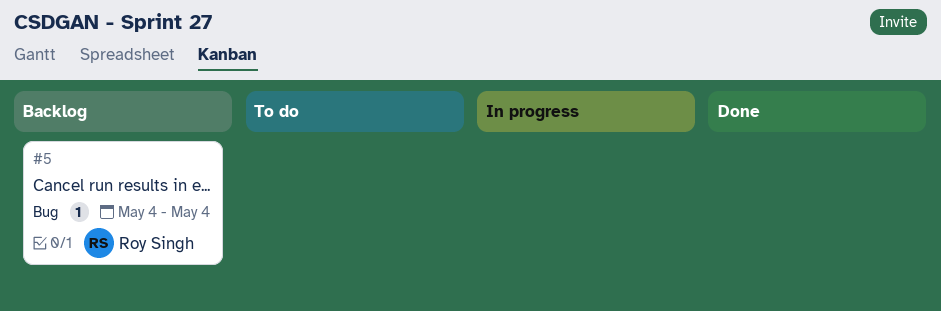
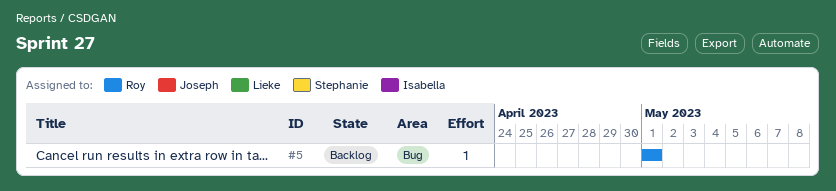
#5, start: May 4 -> May 1
#5, due: May 4 -> May 1

